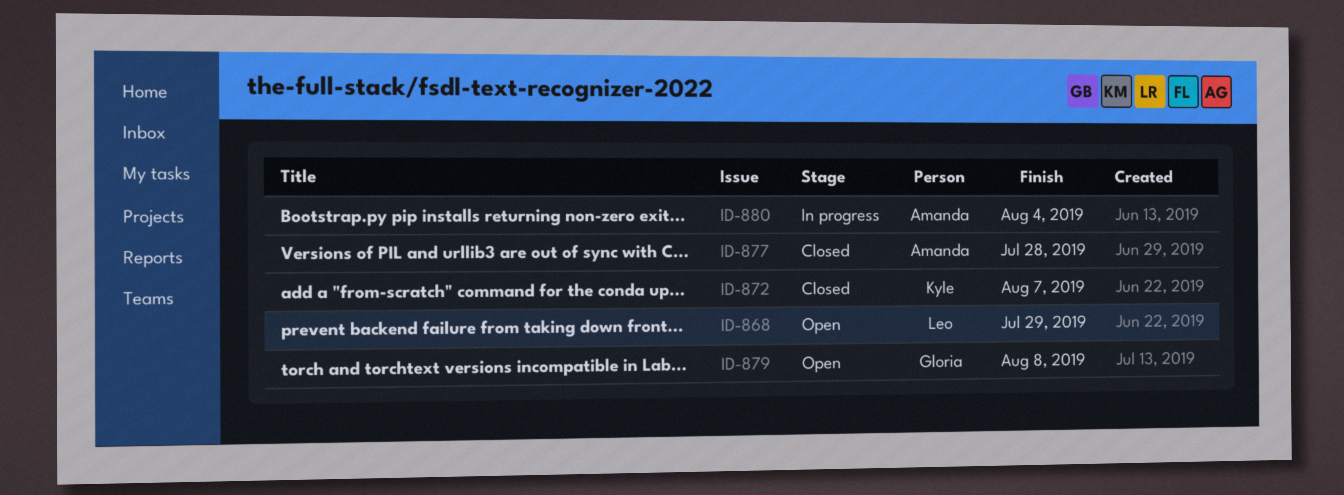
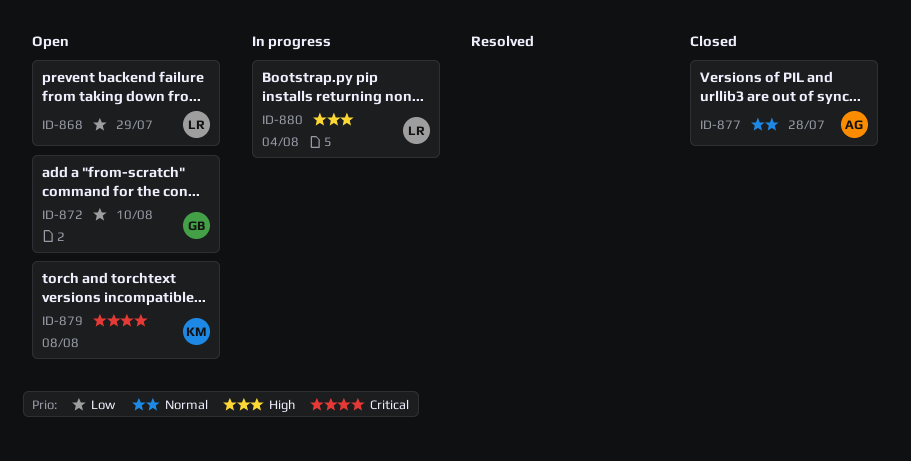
ID-872, status: Closed -> Open
ID-872, owner: Kyle -> Gloria
ID-872, due: Aug 7 -> Aug 10
ID-879, owner: Gloria -> Kyle
ID-880, owner: Amanda -> Leo

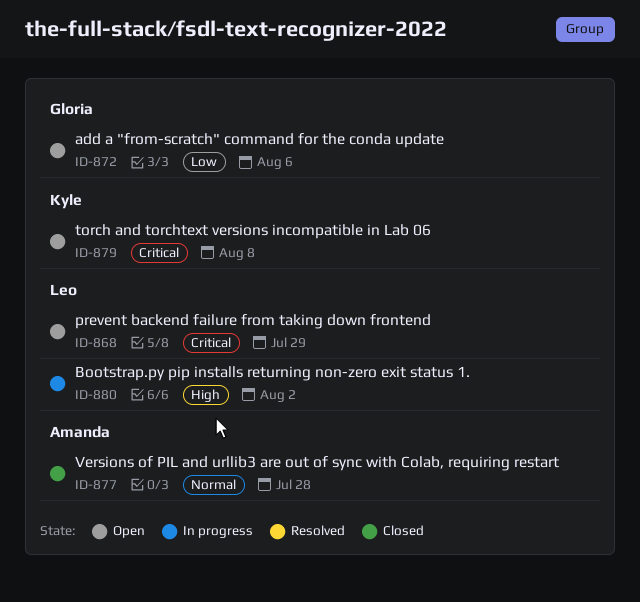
ID-868, priority: Low -> Critical
ID-872, due: Aug 10 -> Aug 6
ID-880, due: Aug 4 -> Aug 2

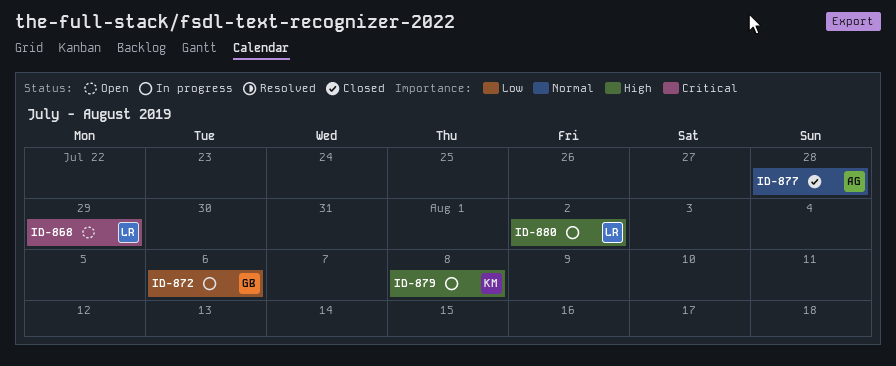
ID-872, status: Open -> In progress
ID-879, status: Open -> In progress
ID-879, priority: Critical -> High

